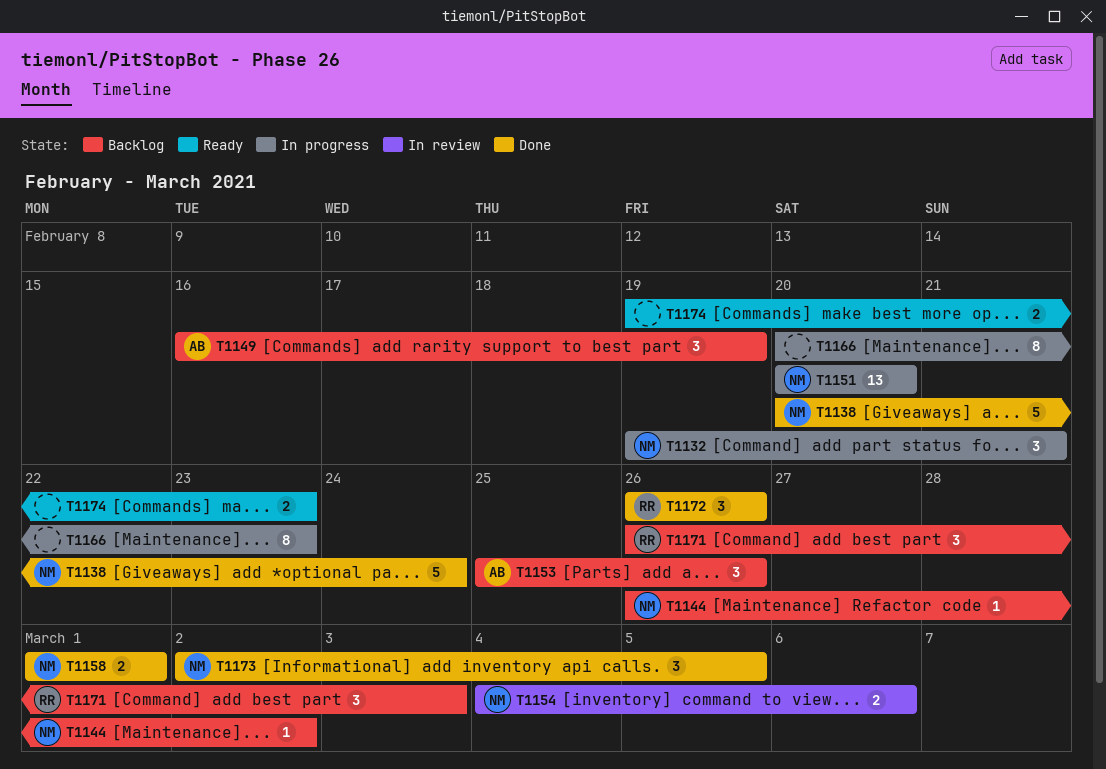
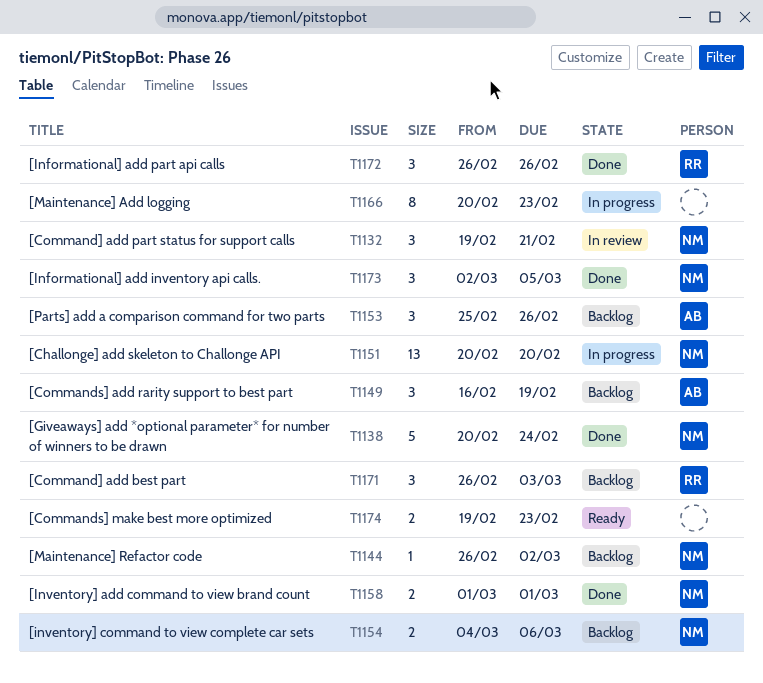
T1132, status: In progress -> In review
T1154, status: In review -> Backlog

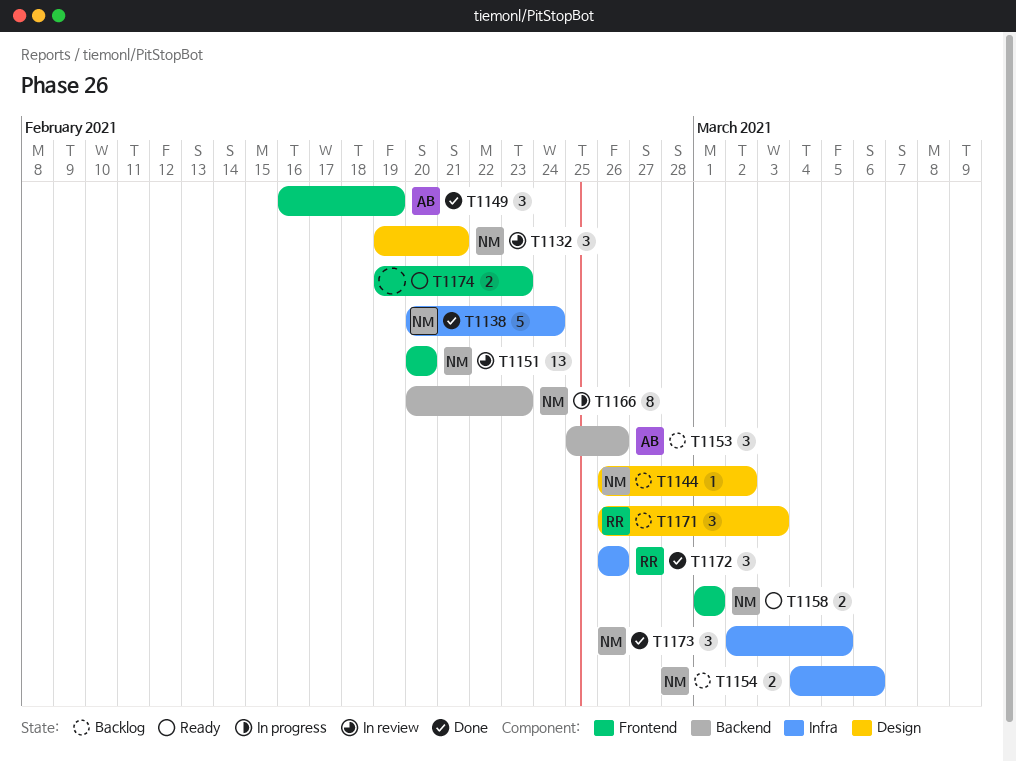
T1149, status: Backlog -> Done
T1151, status: In progress -> In review
T1158, status: Done -> Ready
T1166, owner: none -> NM

